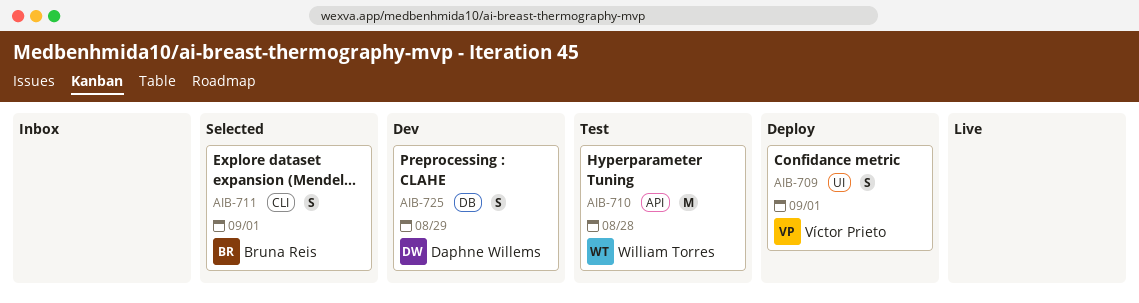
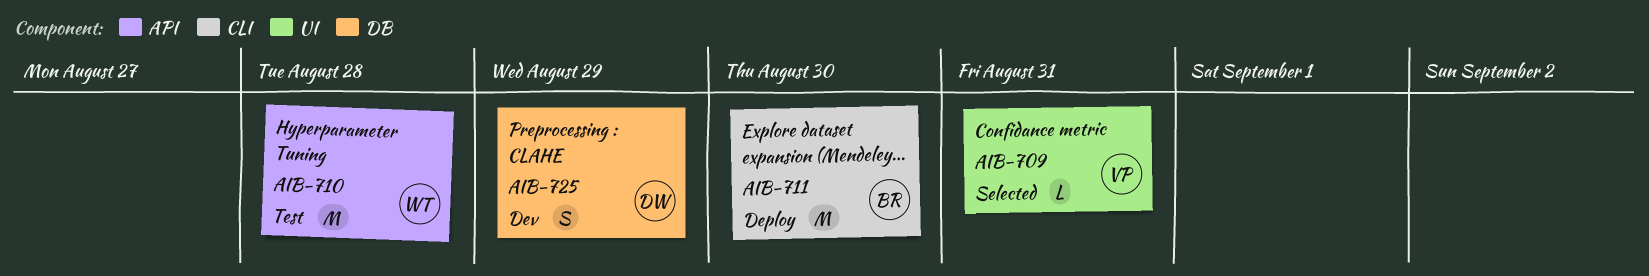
AIB-709, status: Deploy -> Selected
AIB-709, estimate: S -> L
AIB-709, due: Sep 1 -> Aug 31
AIB-711, status: Selected -> Deploy
AIB-711, estimate: S -> M
AIB-711, due: Sep 1 -> Aug 30

